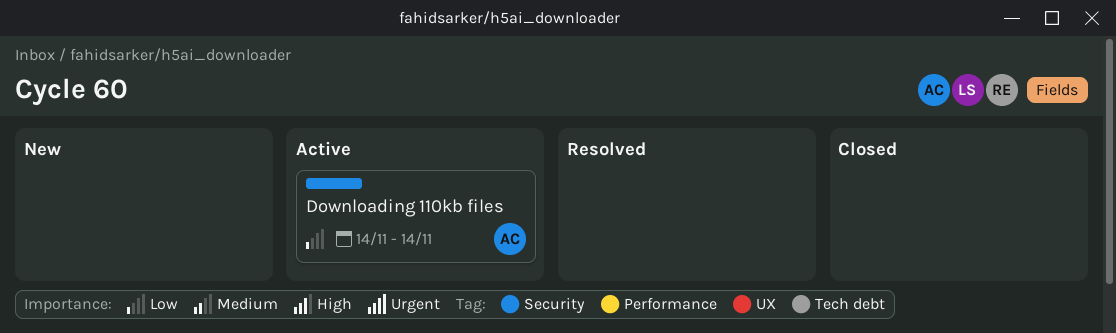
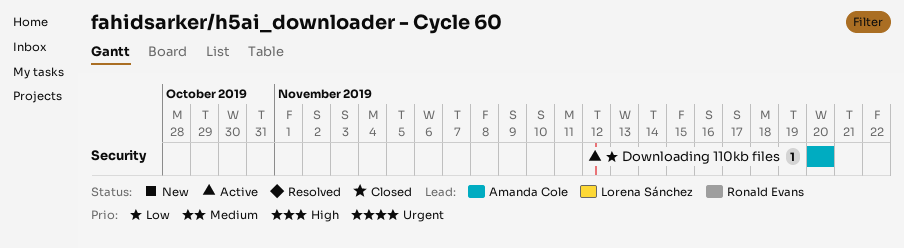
Downloading 110kb files, start: Nov 14 -> Nov 20
Downloading 110kb files, due: Nov 14 -> Nov 20

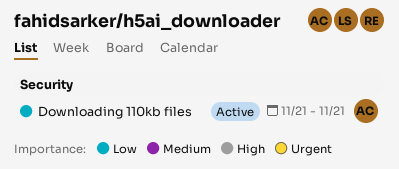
Downloading 110kb files, start: Nov 20 -> Nov 21
Downloading 110kb files, due: Nov 20 -> Nov 21

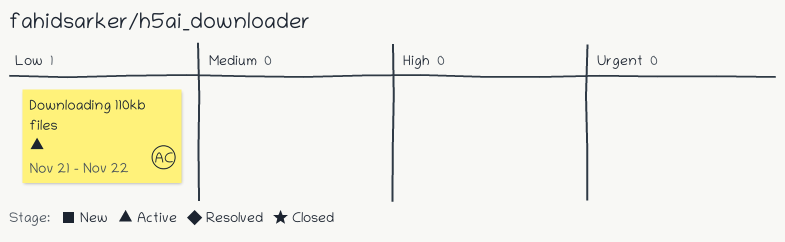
Downloading 110kb files, due: Nov 21 -> Nov 22

